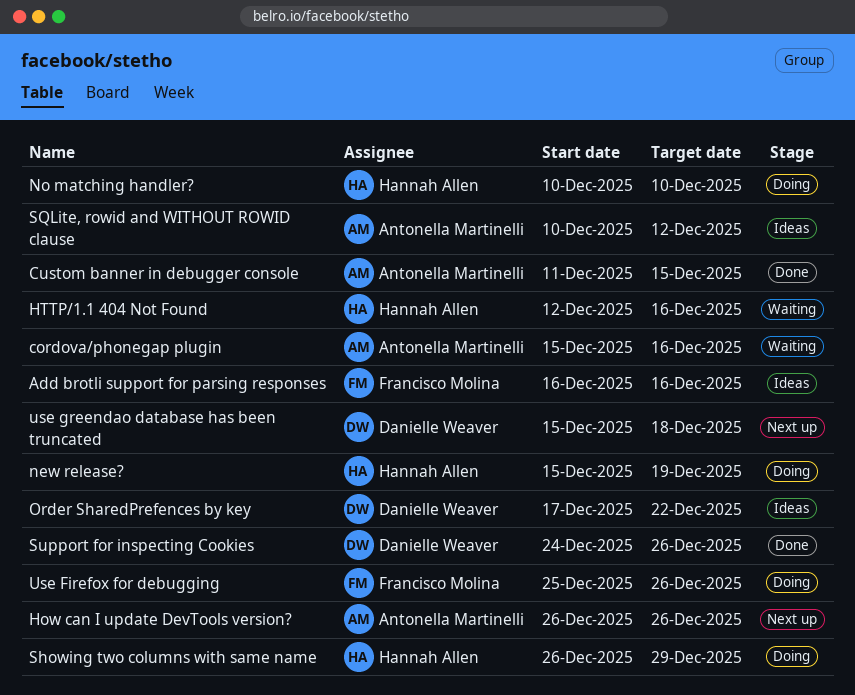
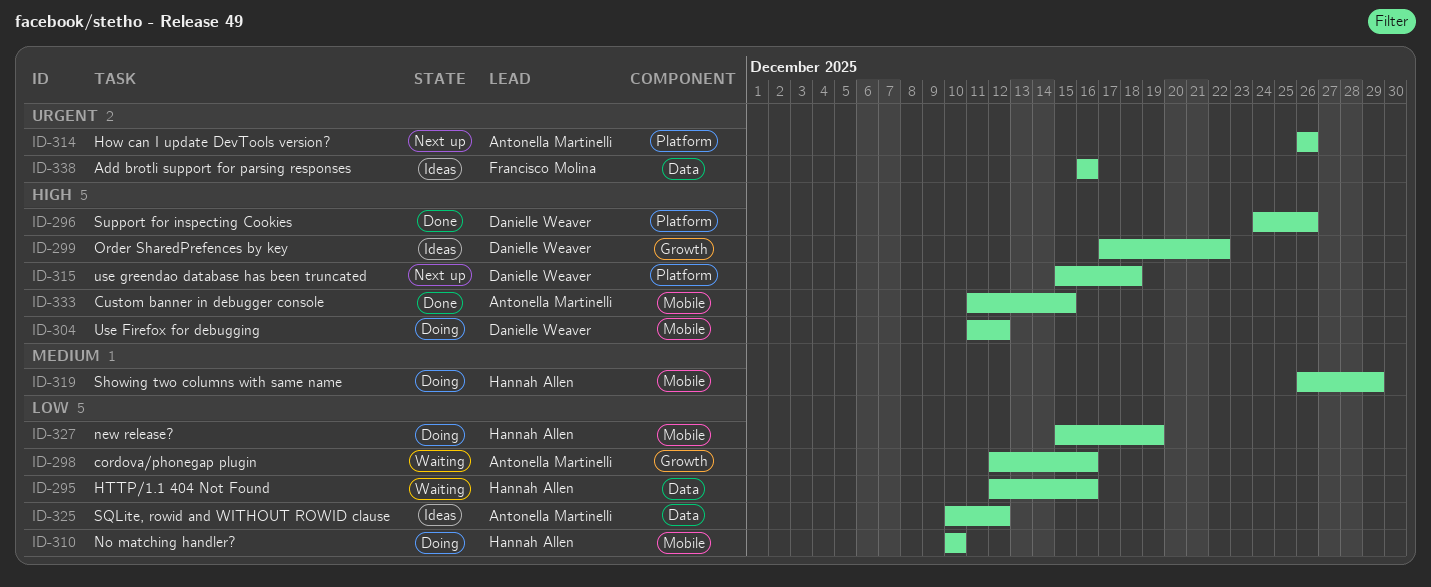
cordova/phonegap plugin, start: Dec 15 -> Dec 12
Use Firefox for debugging, owner: Francisco Molina -> Danielle Weaver
Use Firefox for debugging, start: Dec 25 -> Dec 11
Use Firefox for debugging, due: Dec 26 -> Dec 12

